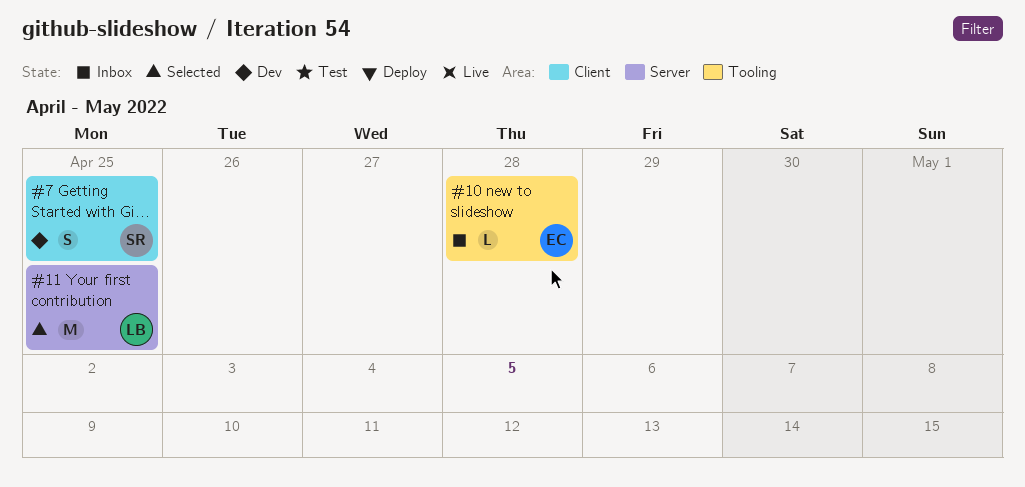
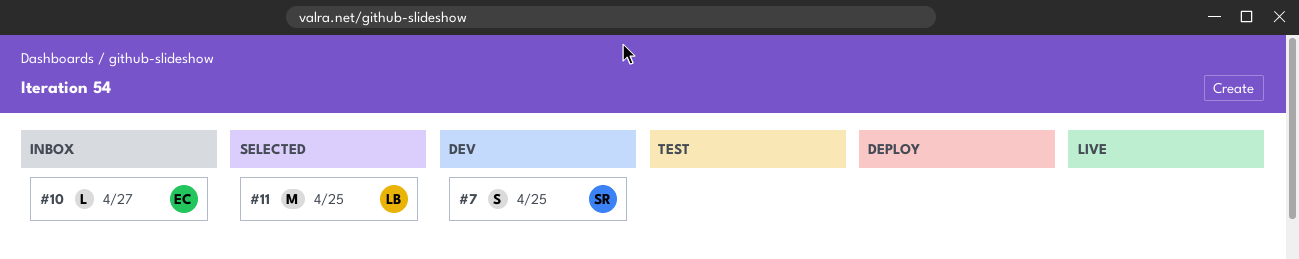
#10, due: Apr 28 -> Apr 27

